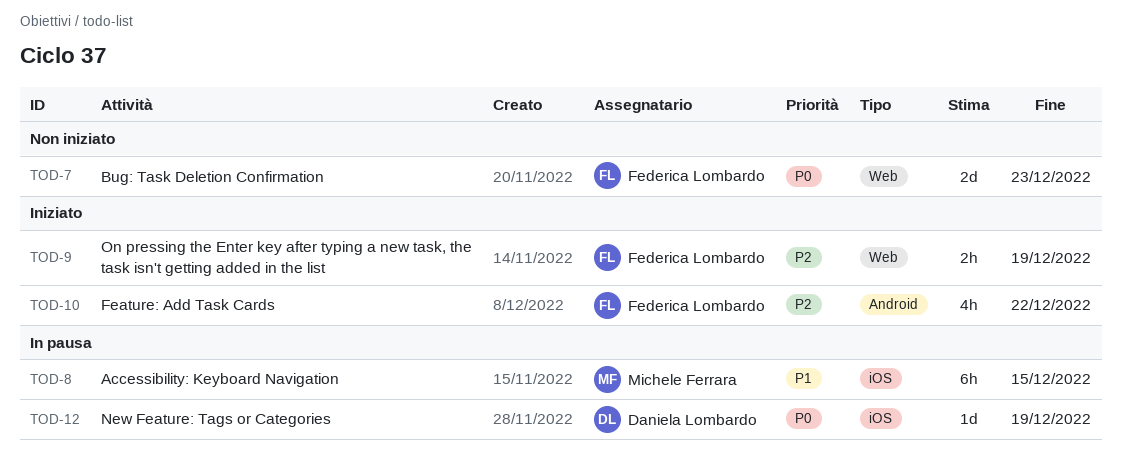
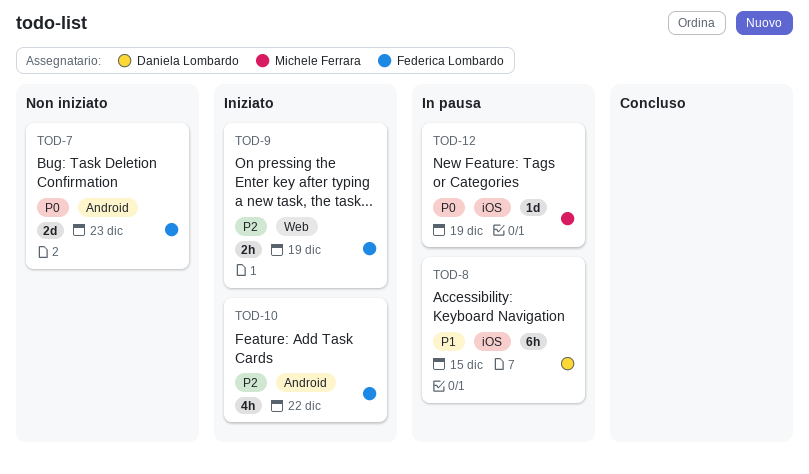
TOD-7, label: Web -> Android
TOD-8, owner: Michele Ferrara -> Daniela Lombardo
TOD-12, owner: Daniela Lombardo -> Michele Ferrara

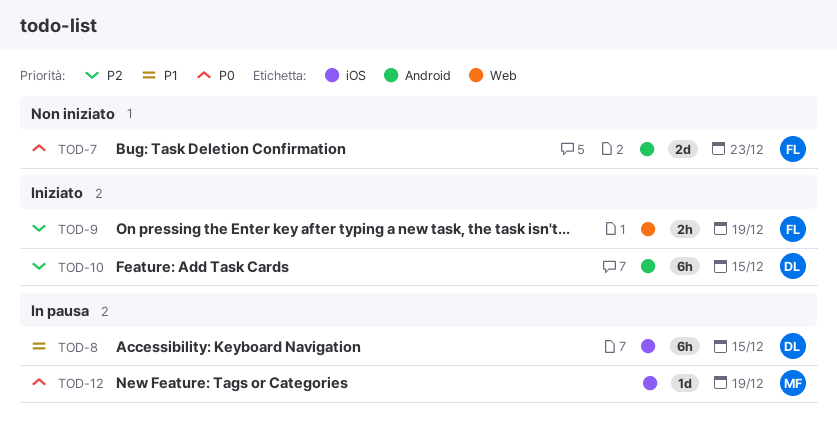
TOD-10, owner: Federica Lombardo -> Daniela Lombardo
TOD-10, estimate: 4h -> 6h
TOD-10, due: Dec 22 -> Dec 15

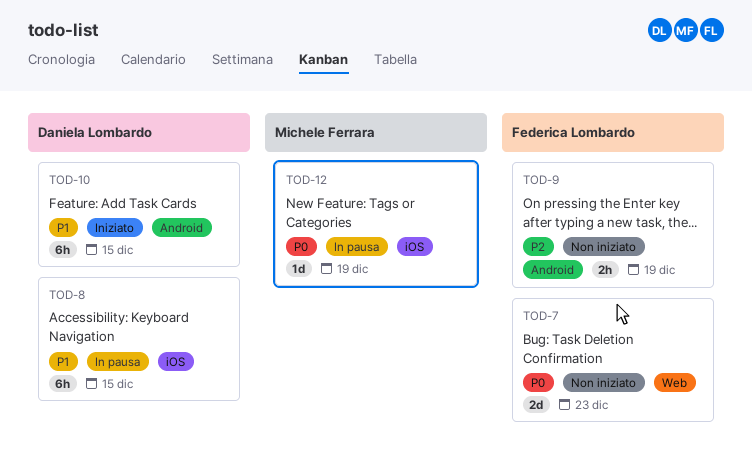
TOD-7, label: Android -> Web
TOD-9, status: Iniziato -> Non iniziato
TOD-9, label: Web -> Android
TOD-10, priority: P2 -> P1

